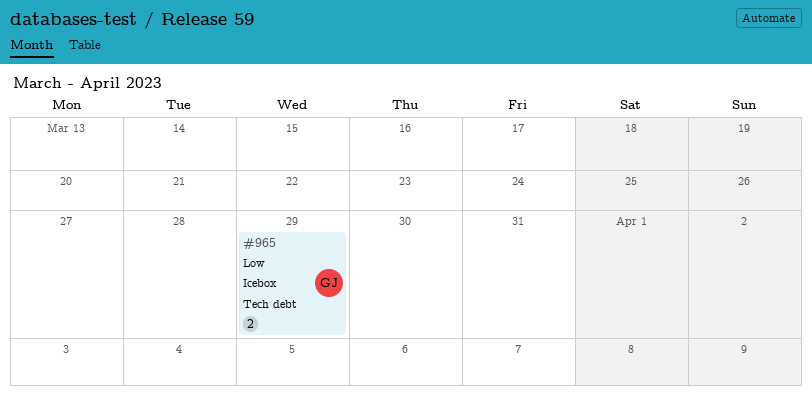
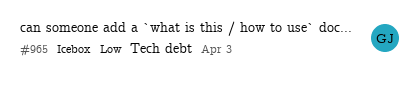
#965, due: Mar 29 -> Apr 3

